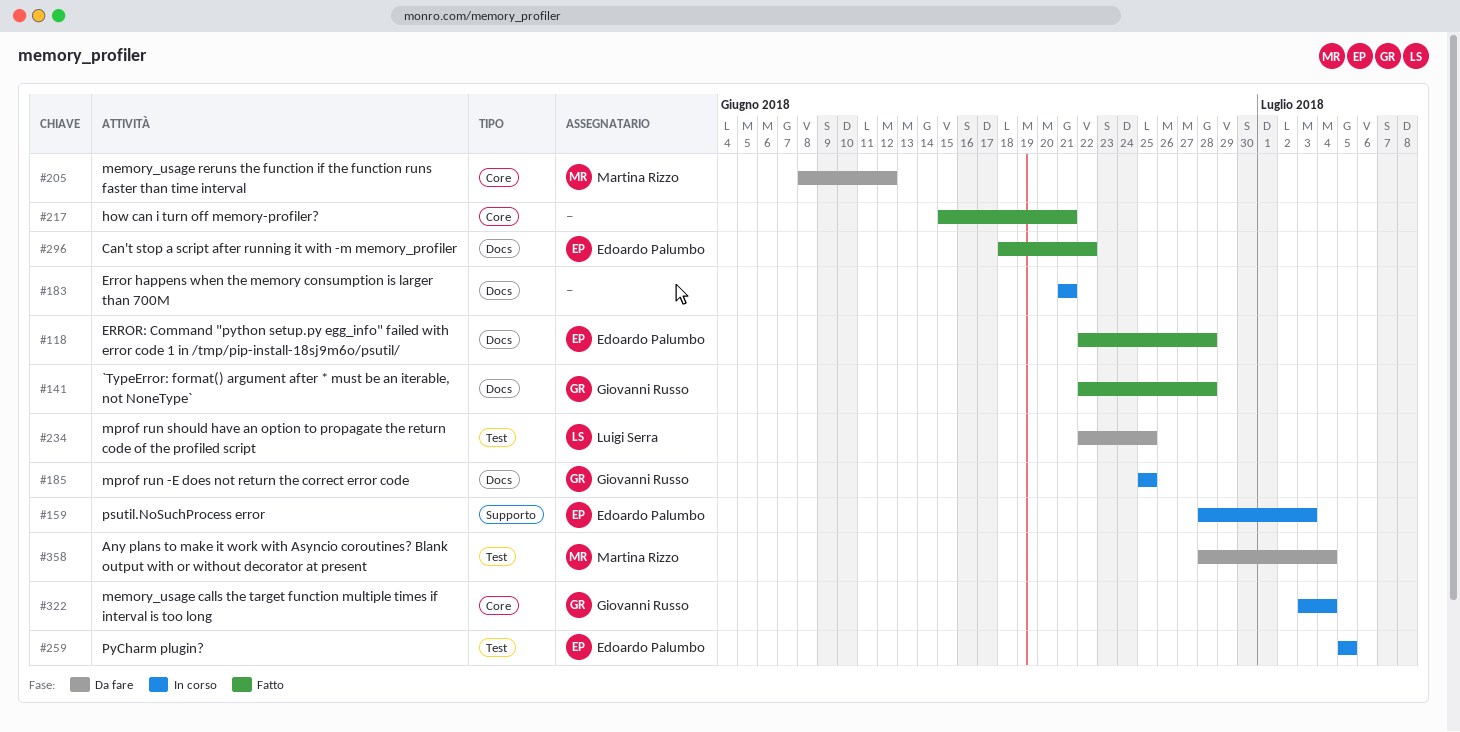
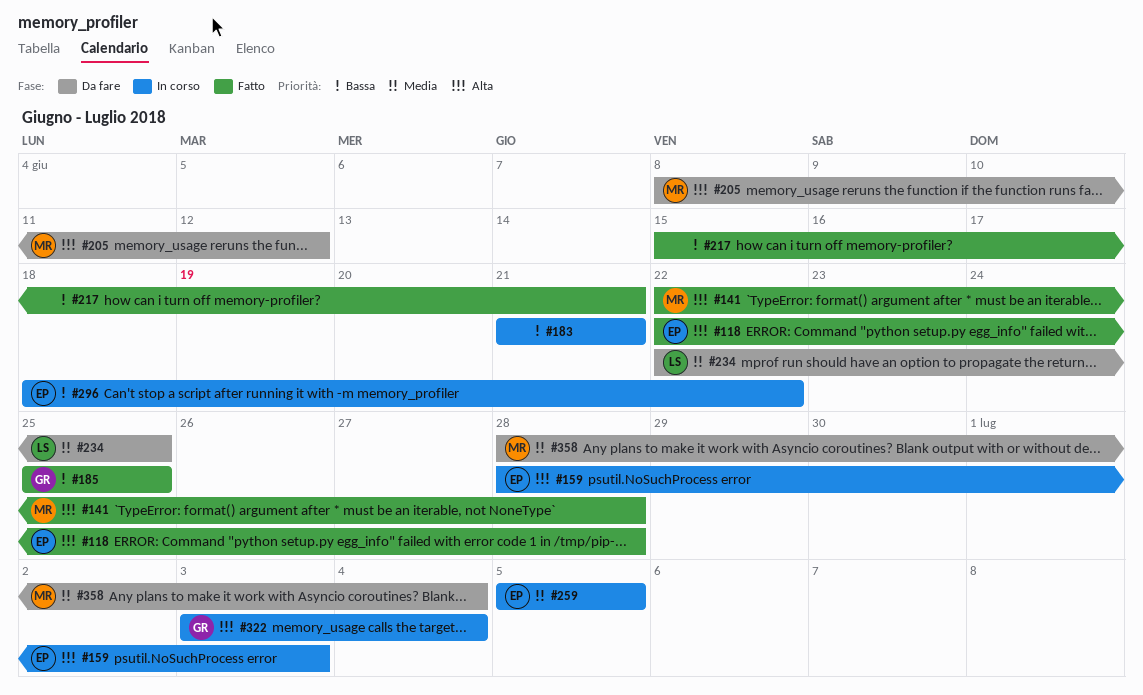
#141, owner: Giovanni Russo -> Martina Rizzo
#185, status: In corso -> Fatto
#296, status: Fatto -> In corso

